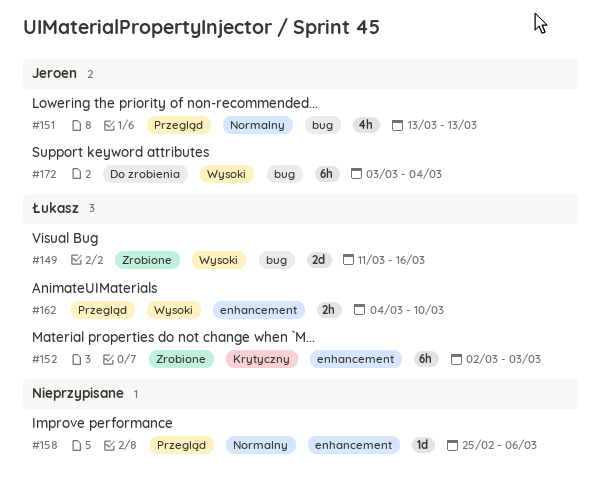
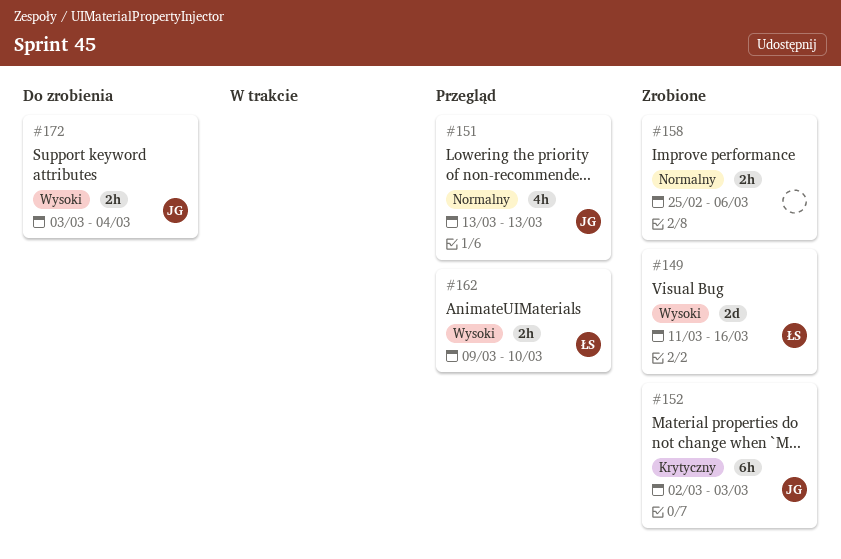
#152, owner: Łukasz -> Jeroen
#158, status: Przegląd -> Zrobione
#158, estimate: 1d -> 2h
#162, start: Mar 4 -> Mar 9
#172, estimate: 6h -> 2h

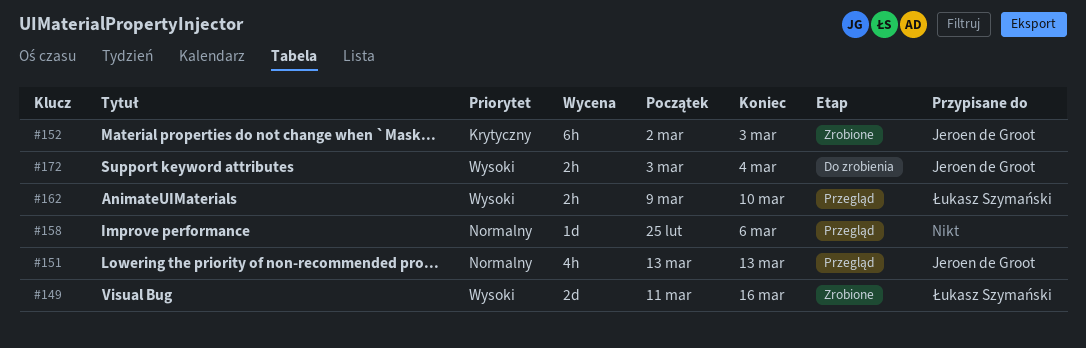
#158, status: Zrobione -> Przegląd
#158, estimate: 2h -> 1d

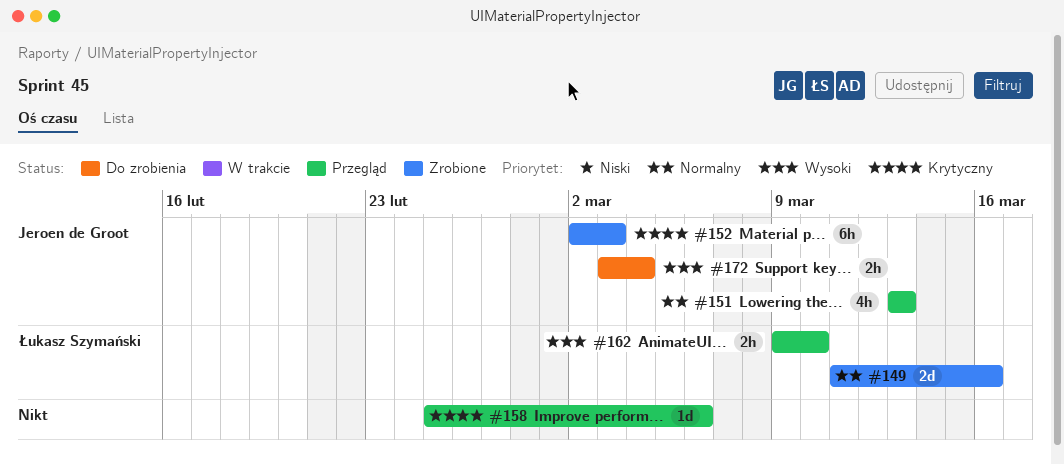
#149, priority: Wysoki -> Normalny
#158, priority: Normalny -> Krytyczny

